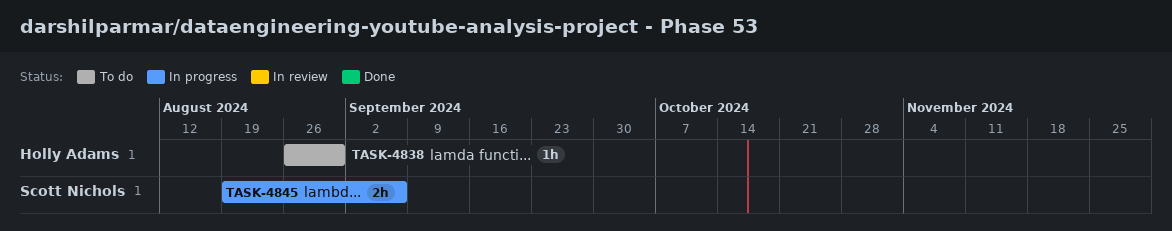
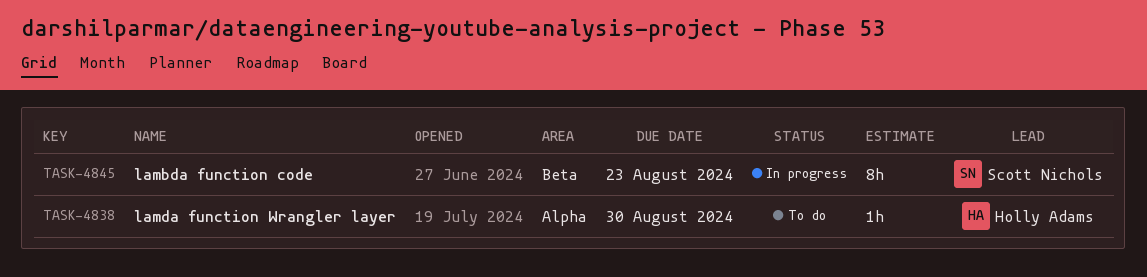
TASK-4845, estimate: 2h -> 8h
TASK-4845, due: Sep 6 -> Aug 23

